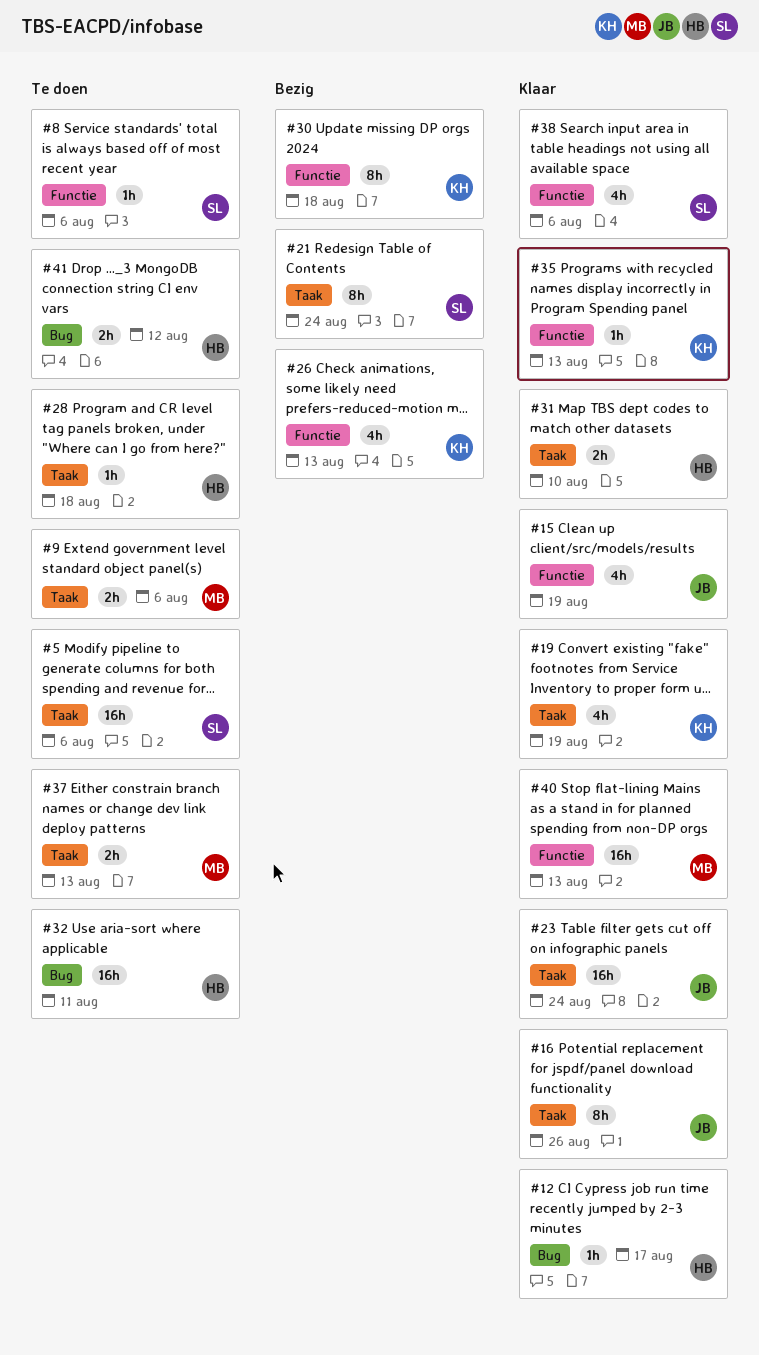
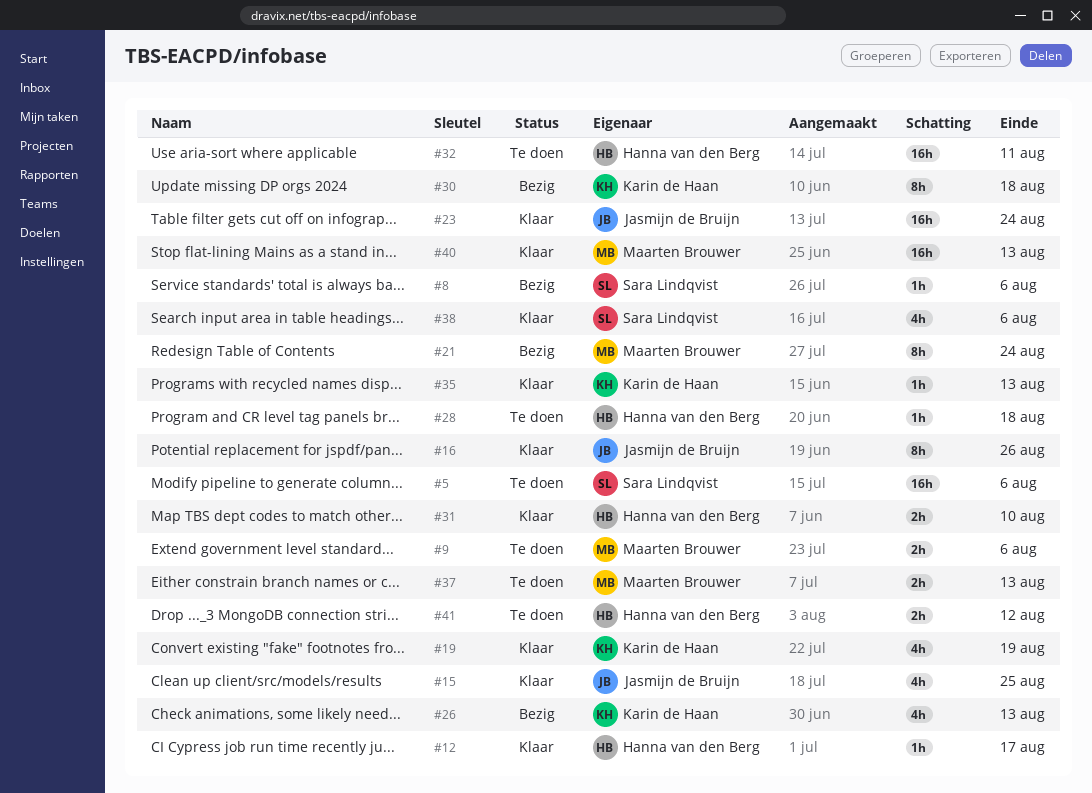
#8, status: Te doen -> Bezig
#15, due: Aug 19 -> Aug 25
#21, owner: Sara Lindqvist -> Maarten Brouwer

